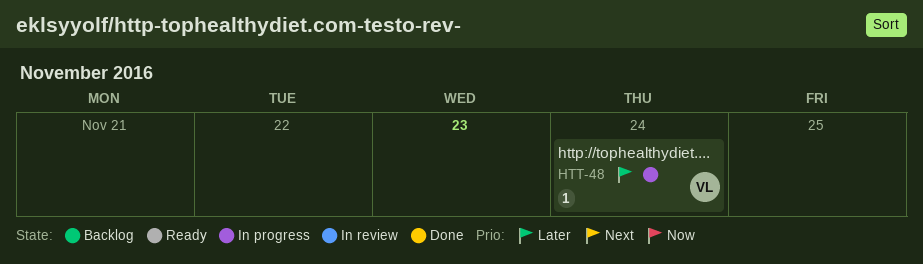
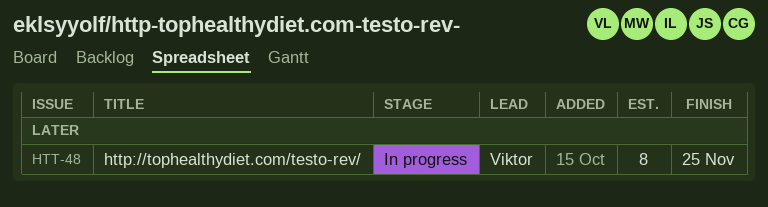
HTT-48, estimate: 1 -> 8
HTT-48, due: Nov 24 -> Nov 25

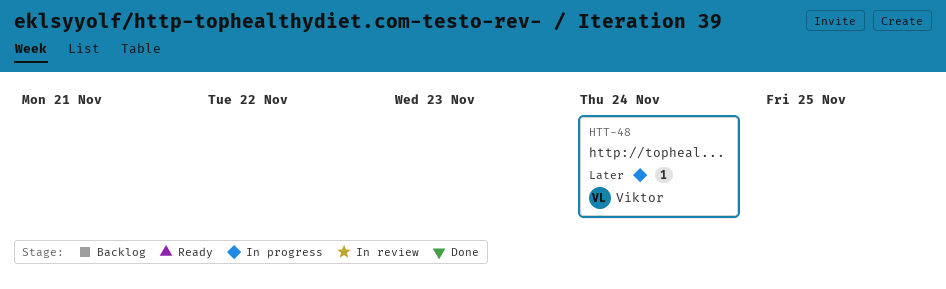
HTT-48, estimate: 8 -> 1
HTT-48, due: Nov 25 -> Nov 24

